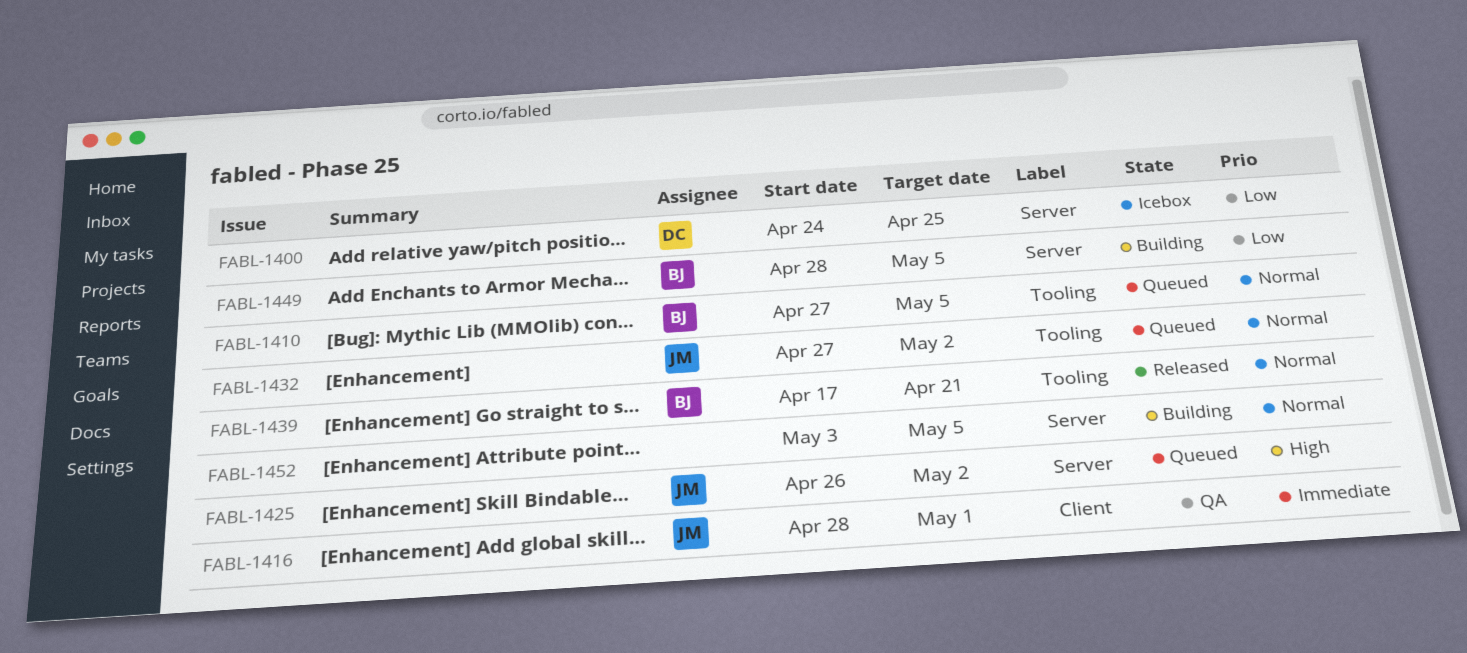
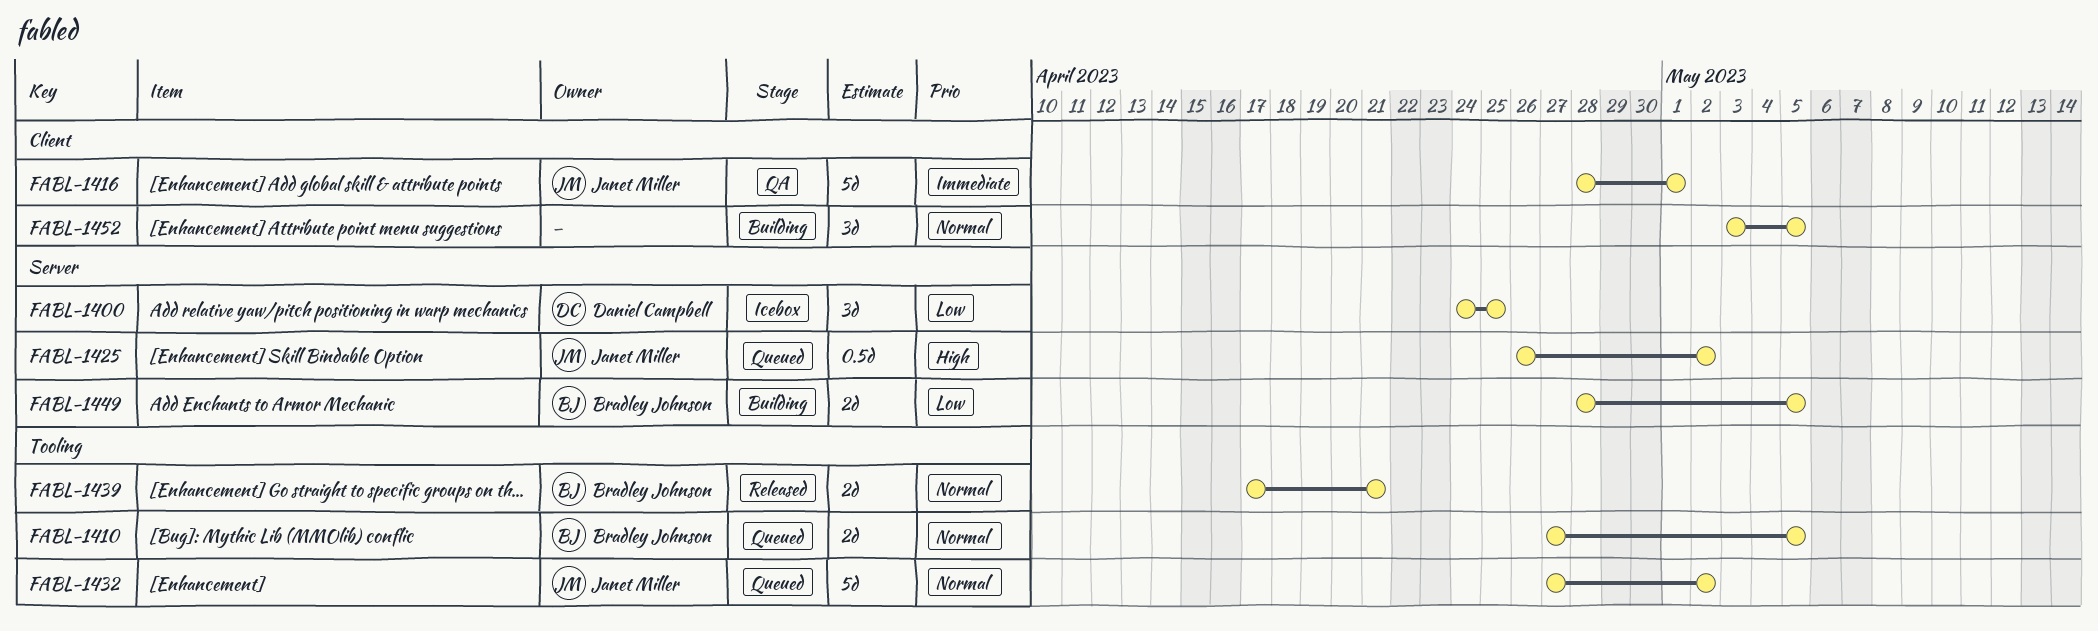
FABL-1452, label: Server -> Client

